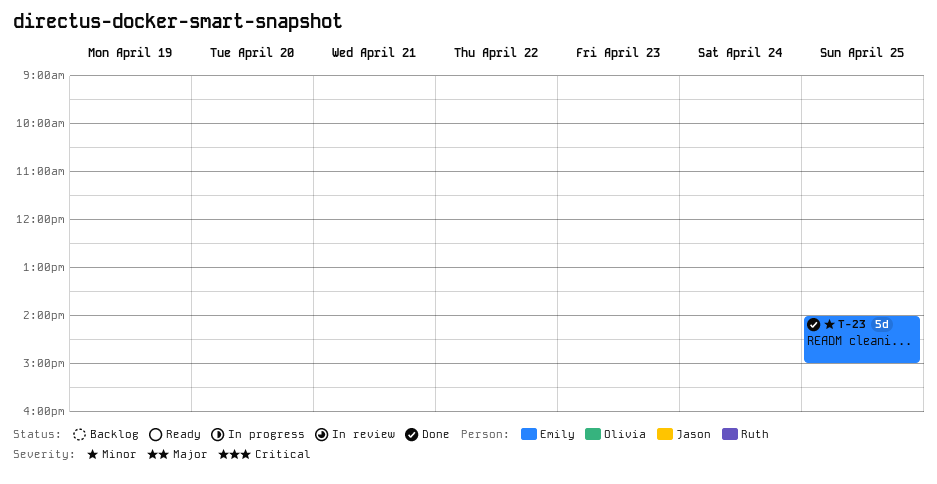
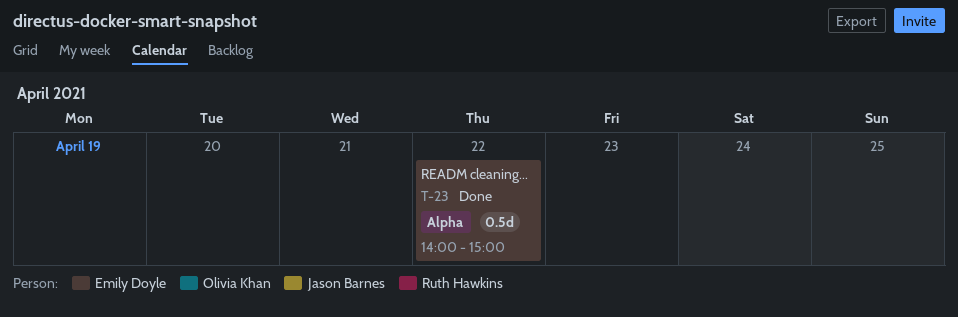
T-23, estimate: 5d -> 0.5d
T-23, day: Apr 25 -> Apr 22

